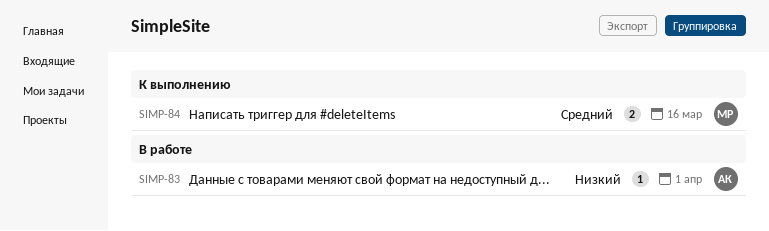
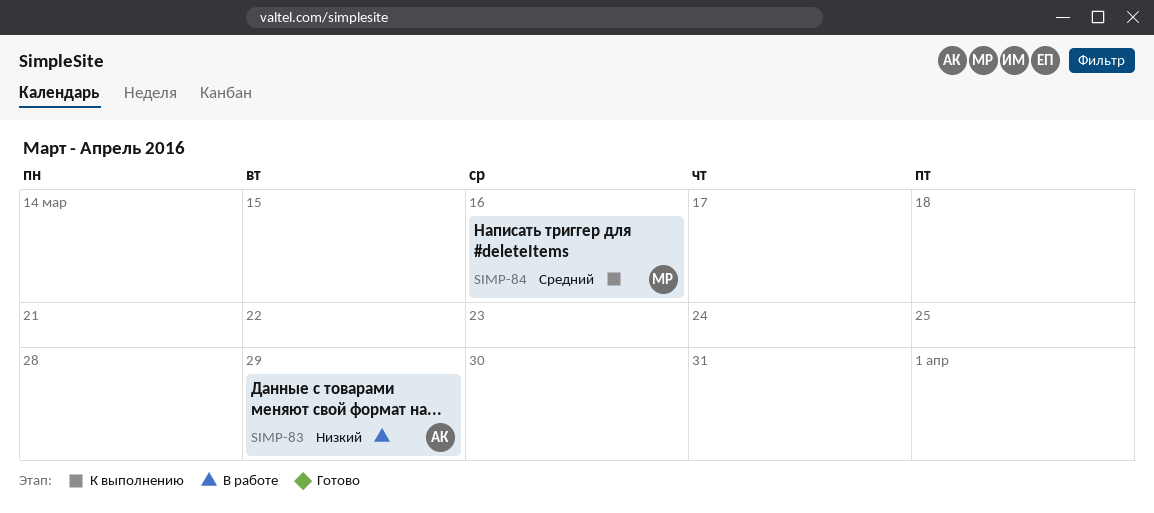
SIMP-83, due: Apr 1 -> Mar 29

